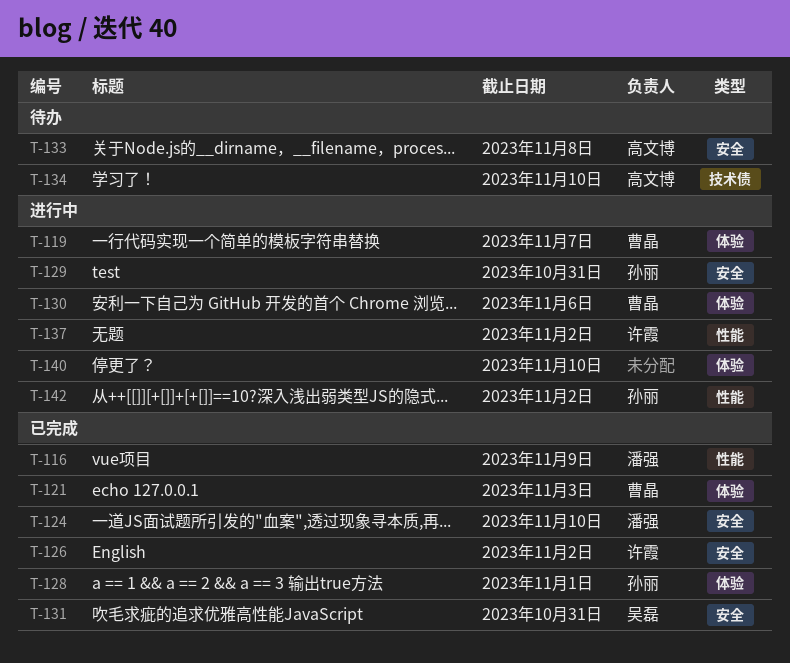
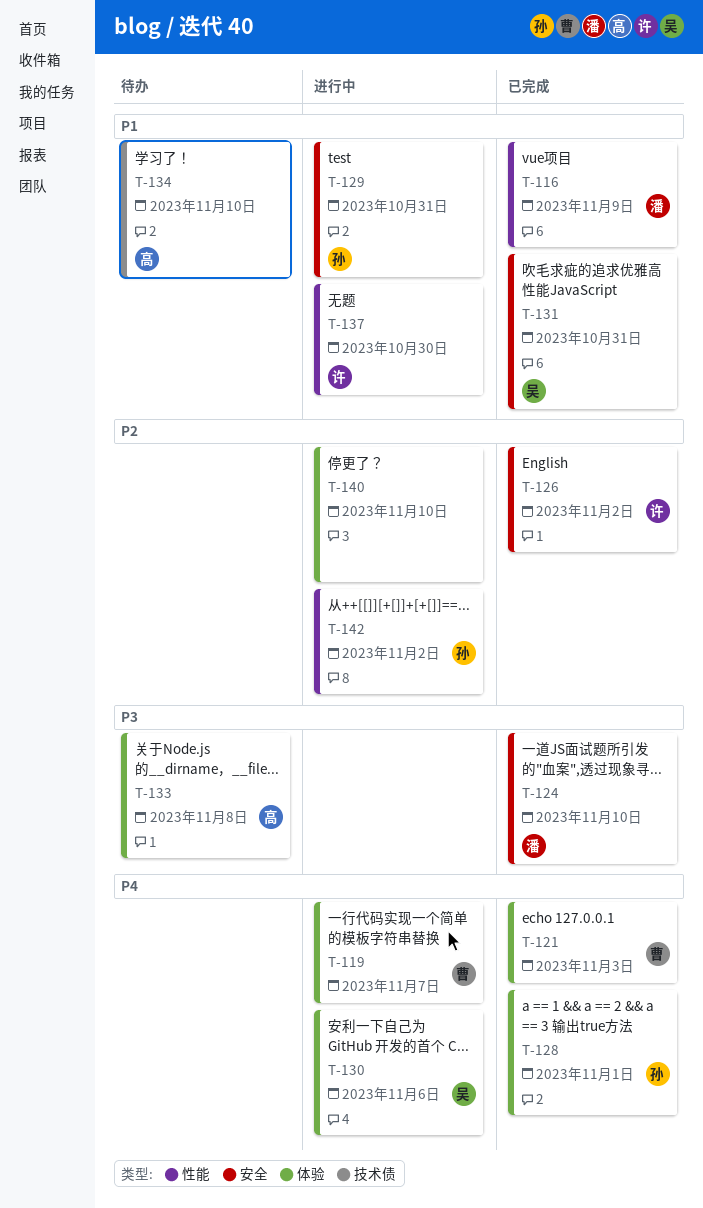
T-130, owner: 曹晶 -> 吴磊
T-133, label: 安全 -> 体验
T-137, due: Nov 2 -> Oct 30

